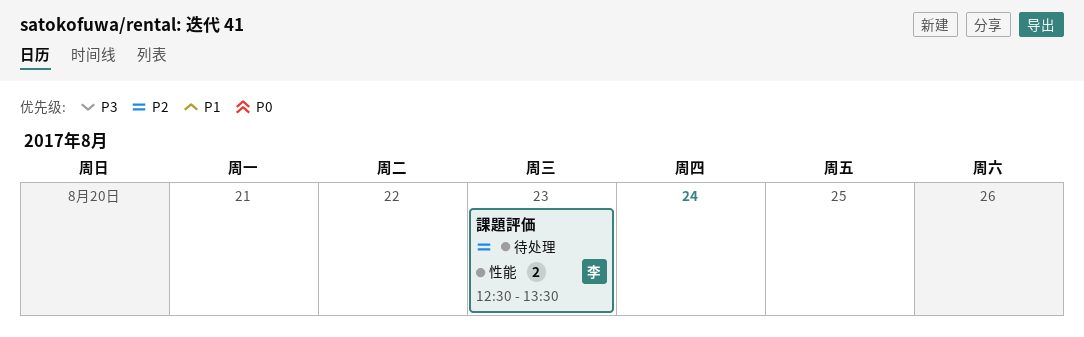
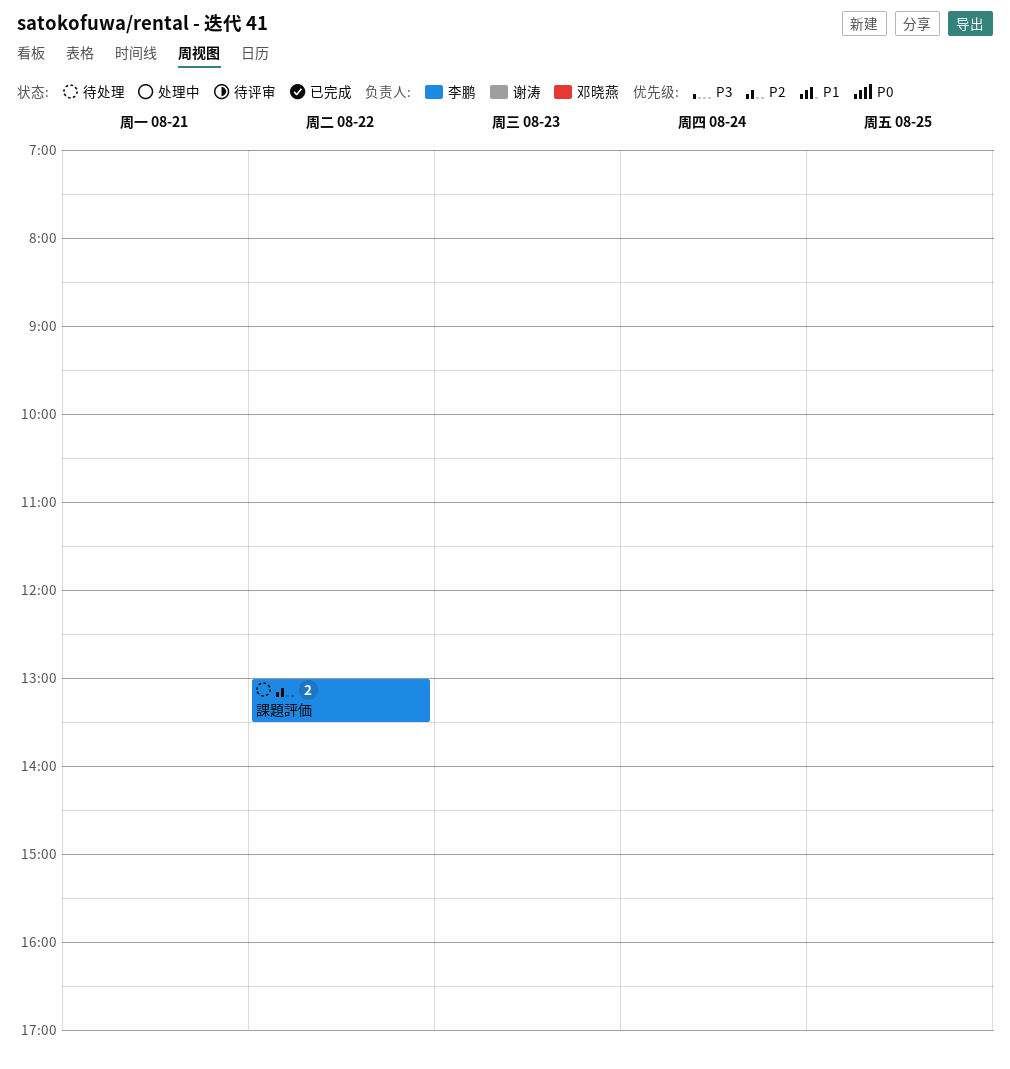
課題評価, day: Aug 23 -> Aug 22
課題評価, begins: 12:30 -> 13:00

